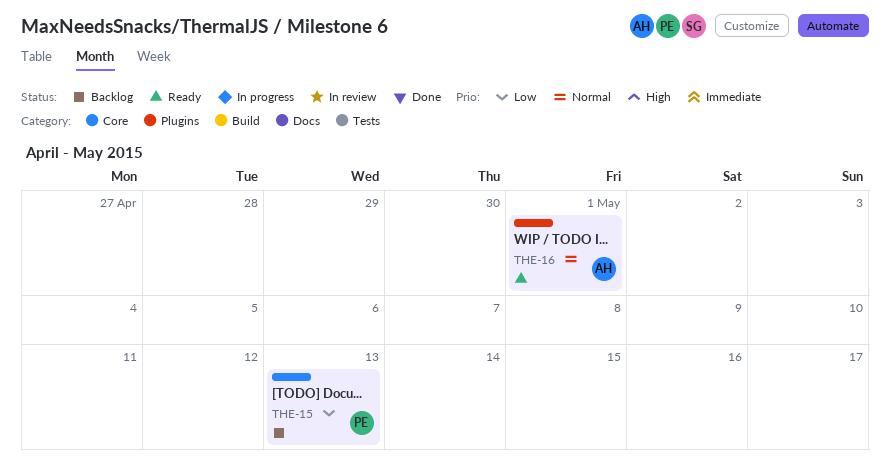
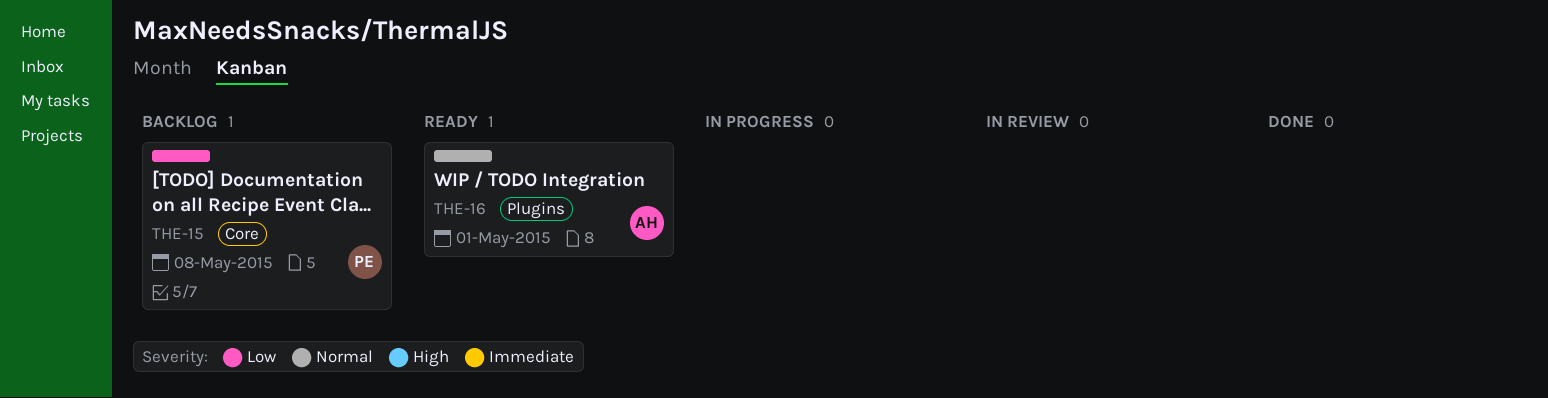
THE-15, due: May 13 -> May 8

